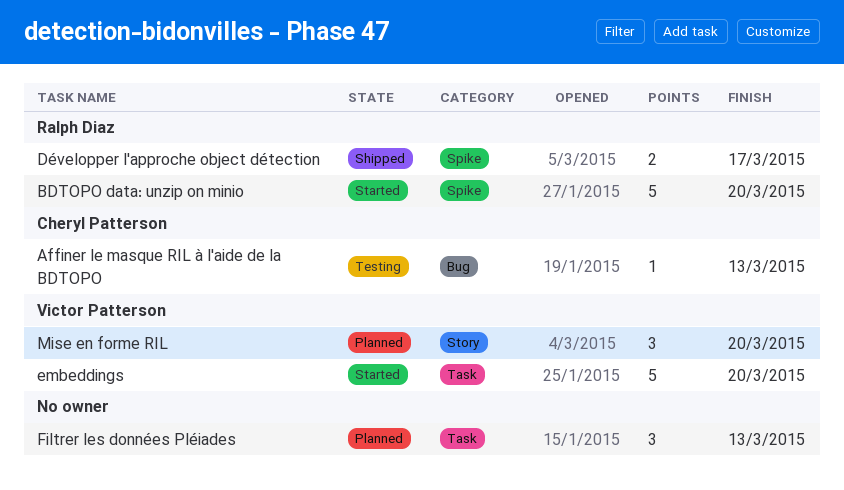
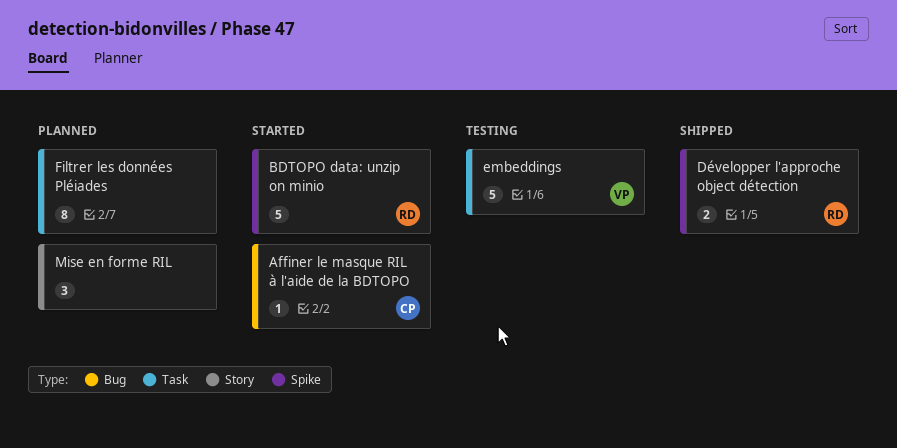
Affiner le masque RIL à l'aide de la BDTOPO, status: Testing -> Started
embeddings, status: Started -> Testing
Filtrer les données Pléiades, estimate: 3 -> 8
Mise en forme RIL, owner: Victor Patterson -> none

